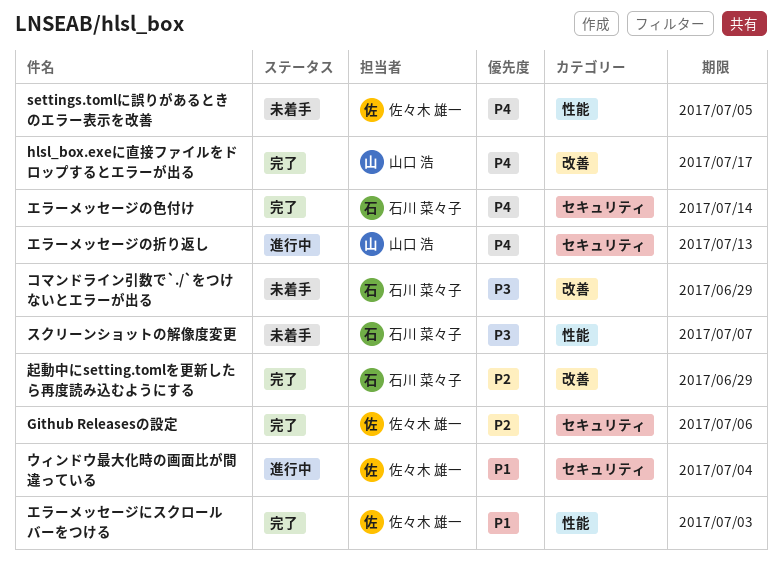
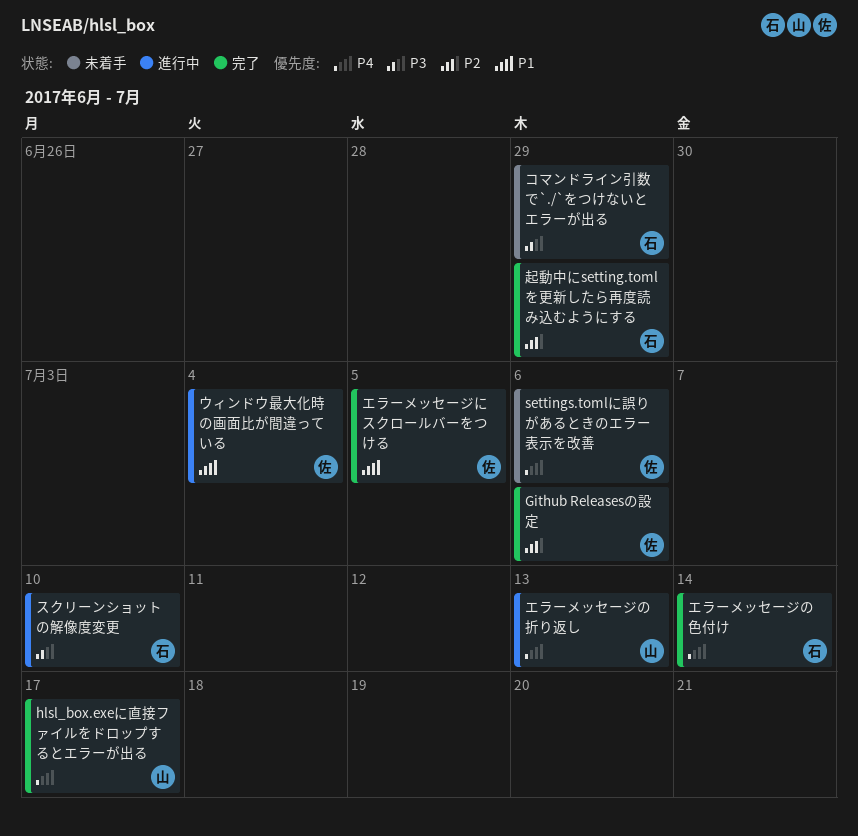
settings.tomlに誤りがあるときのエラー表示を改善, due: Jul 5 -> Jul 6
エラーメッセージにスクロールバーをつける, due: Jul 3 -> Jul 5
スクリーンショットの解像度変更, status: 未着手 -> 進行中
スクリーンショットの解像度変更, due: Jul 7 -> Jul 10

